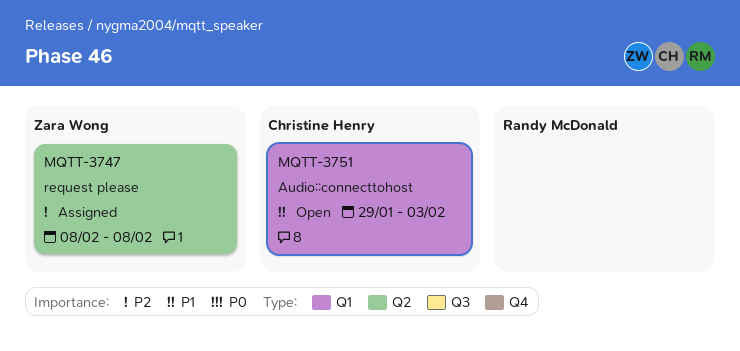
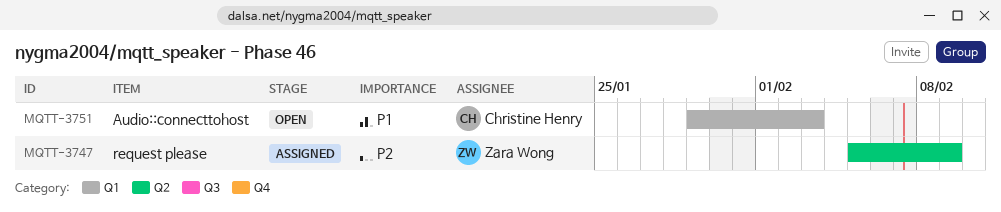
MQTT-3747, start: Feb 8 -> Feb 5
MQTT-3747, due: Feb 8 -> Feb 9

